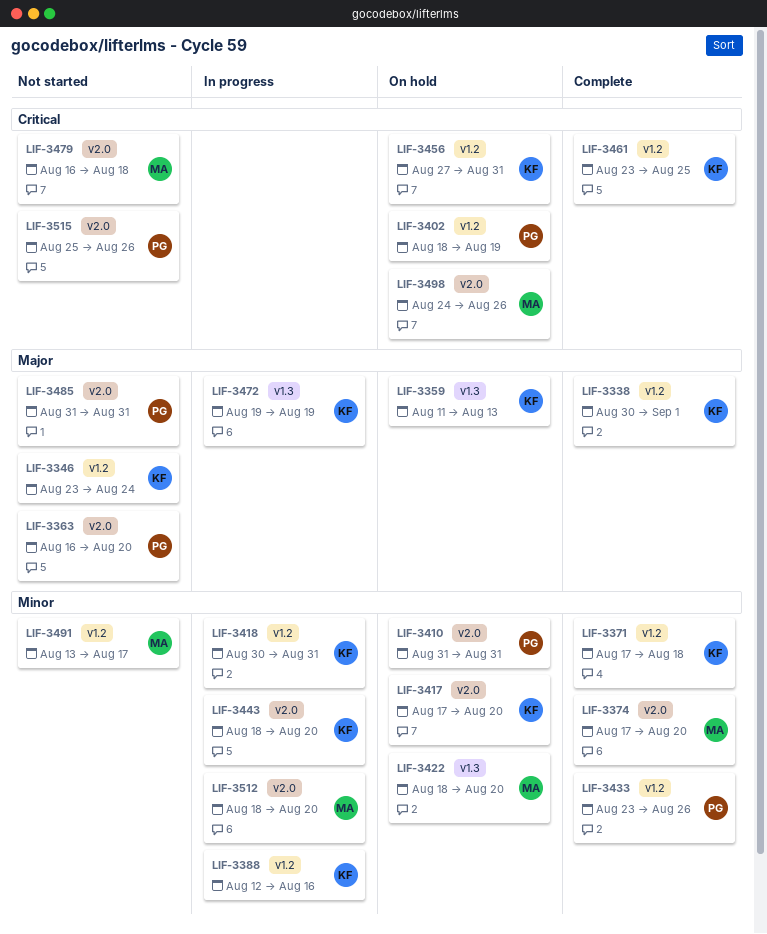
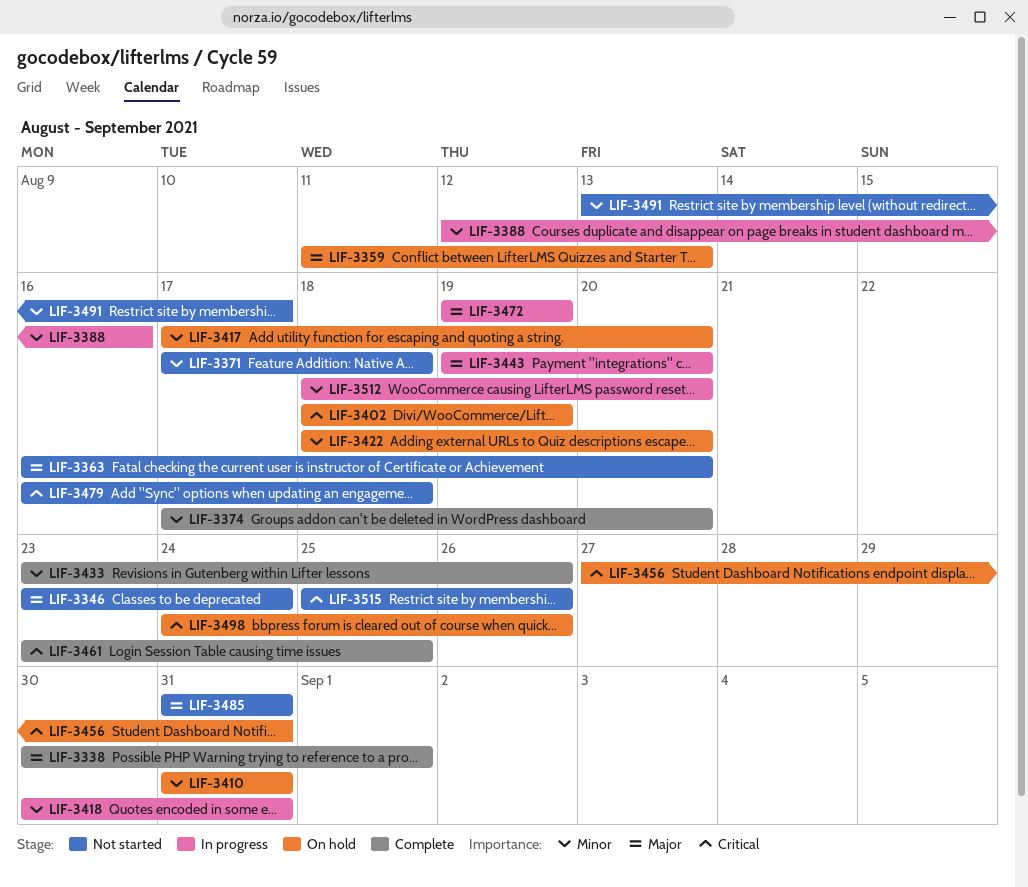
LIF-3371, status: Complete -> Not started
LIF-3443, priority: Minor -> Major
LIF-3443, start: Aug 18 -> Aug 19

